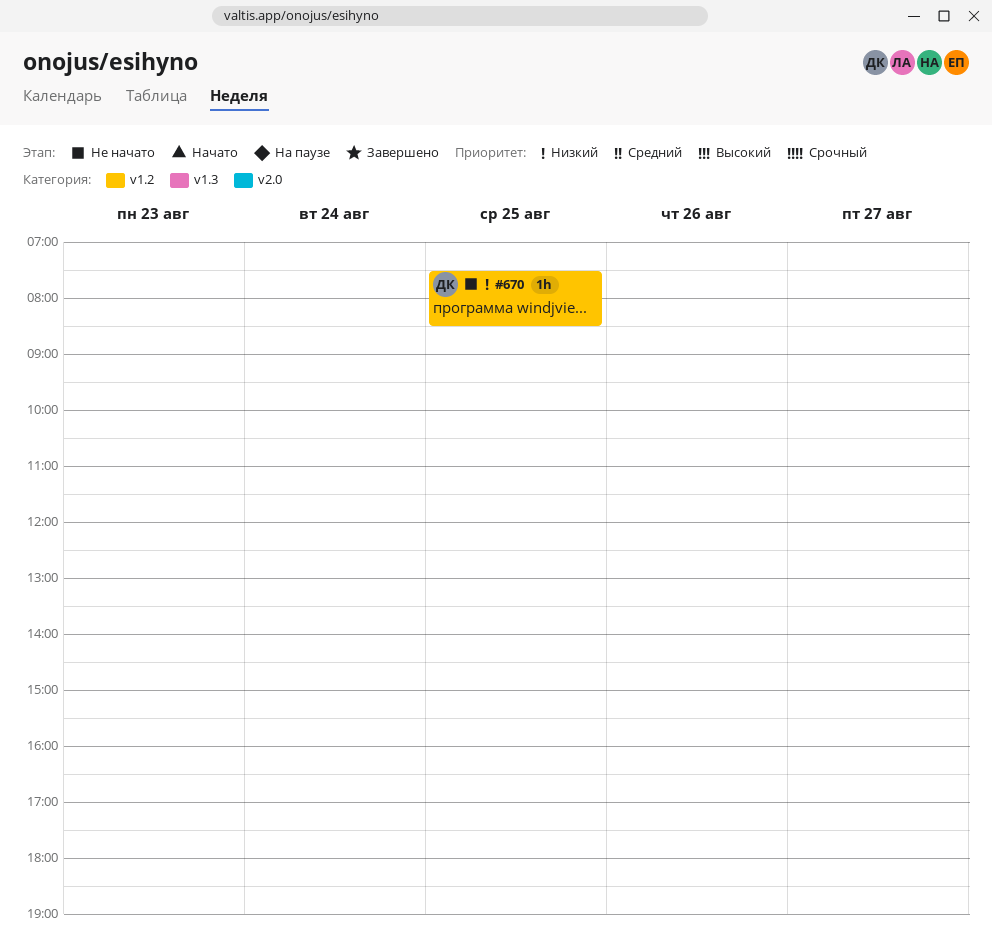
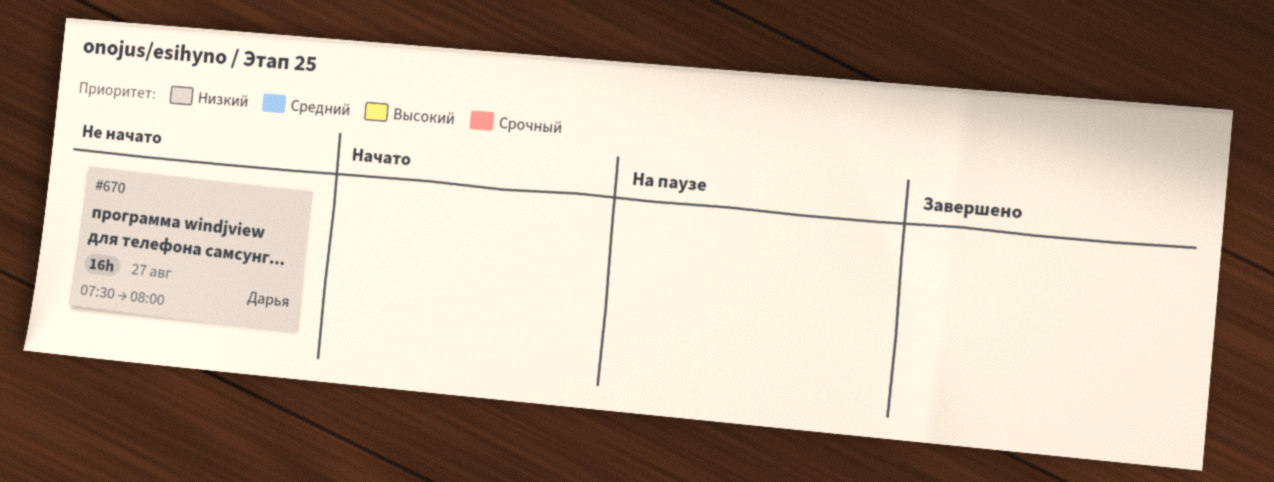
#670, estimate: 1h -> 16h
#670, day: Aug 25 -> Aug 27
#670, ends: 08:30 -> 08:00

